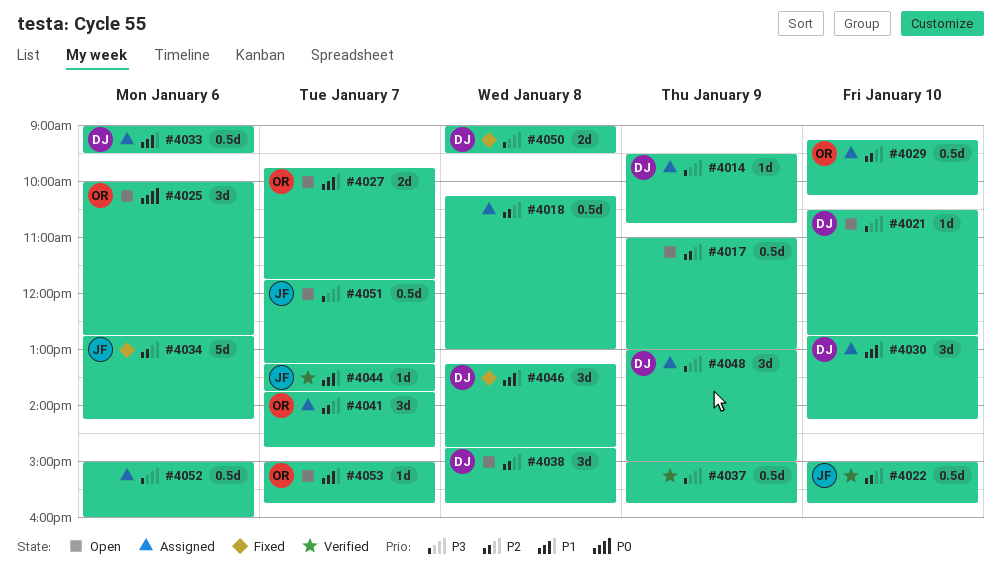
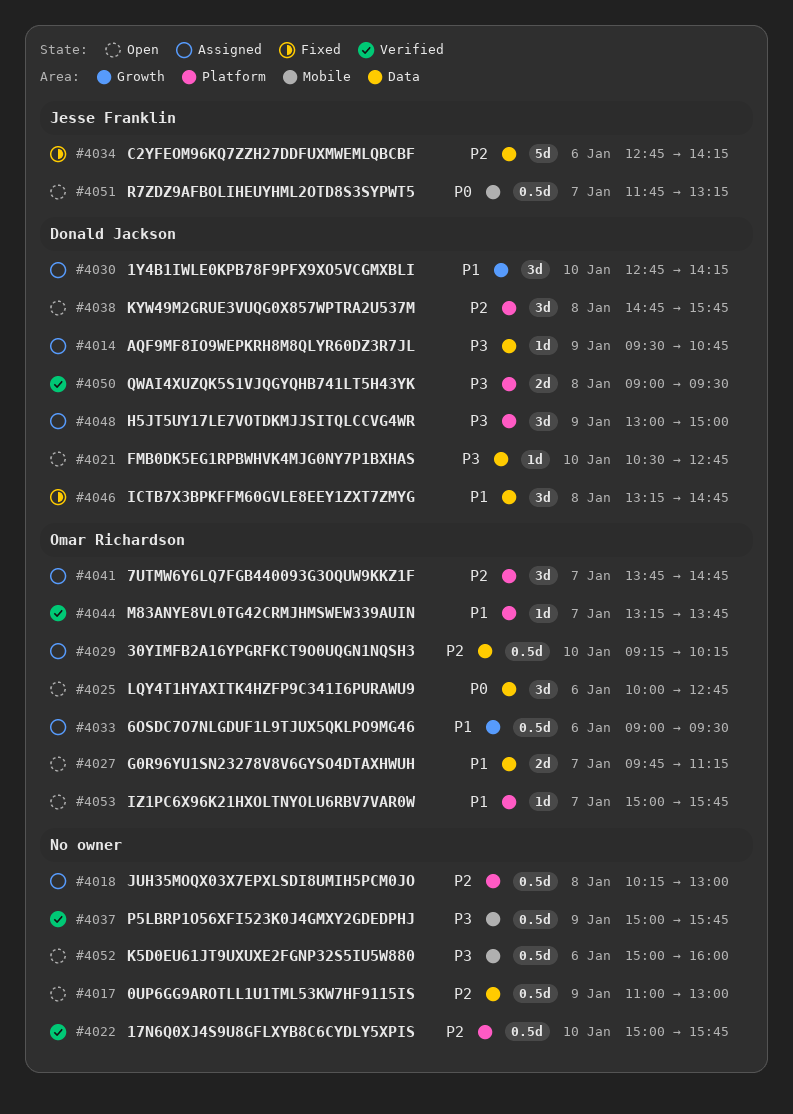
#4022, owner: Jesse Franklin -> none
#4027, ends: 11:45 -> 11:15
#4033, owner: Donald Jackson -> Omar Richardson
#4044, owner: Jesse Franklin -> Omar Richardson
#4050, status: Fixed -> Verified
#4051, priority: P3 -> P0
#4052, status: Assigned -> Open

